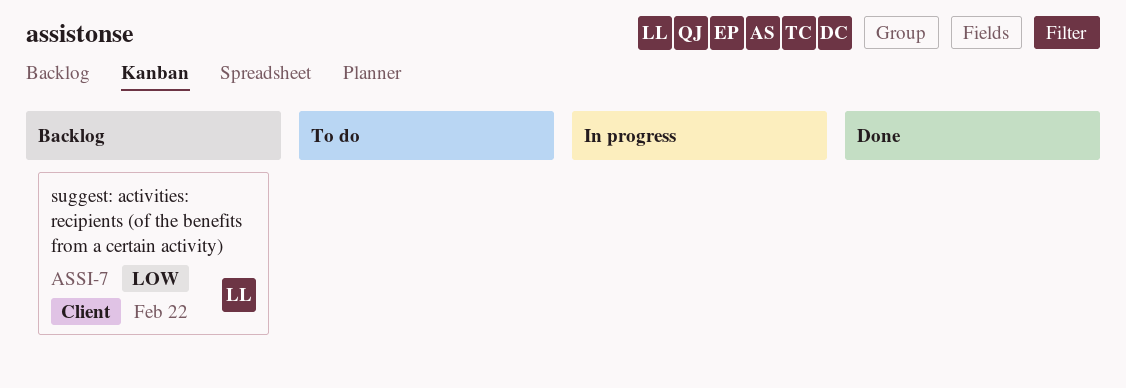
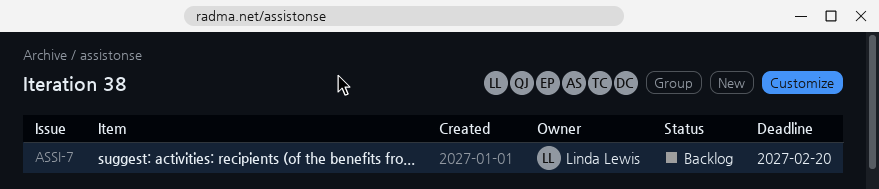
ASSI-7, due: Feb 22 -> Feb 20

